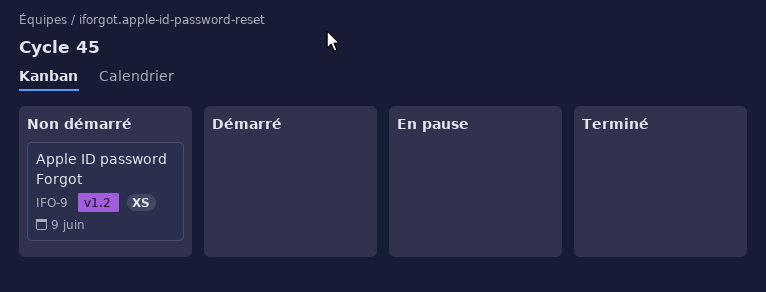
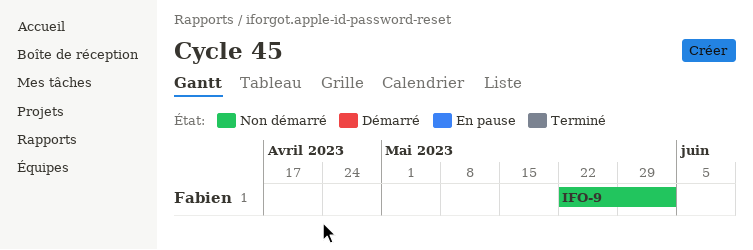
IFO-9, due: Jun 9 -> Jun 2

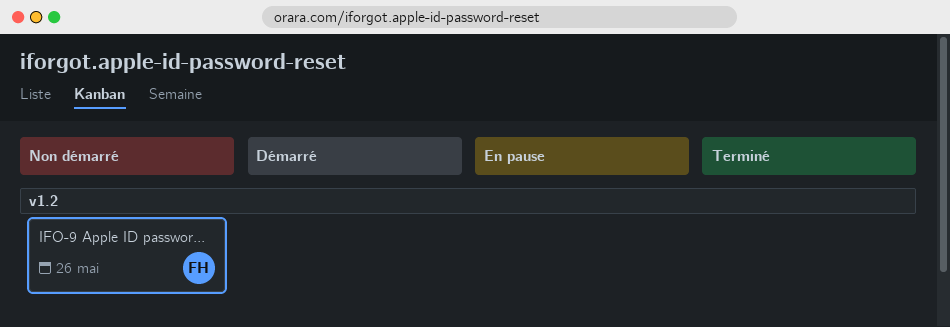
IFO-9, due: Jun 2 -> May 26

